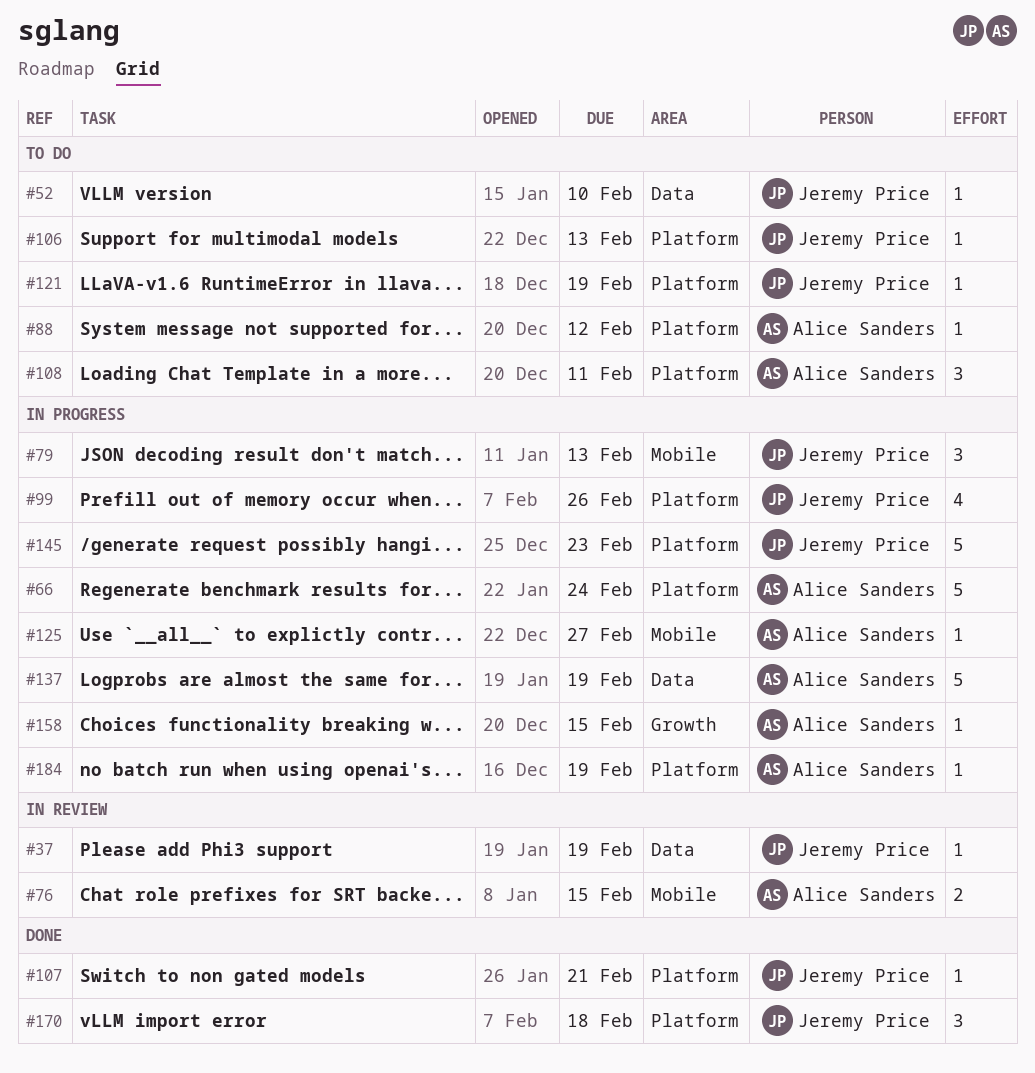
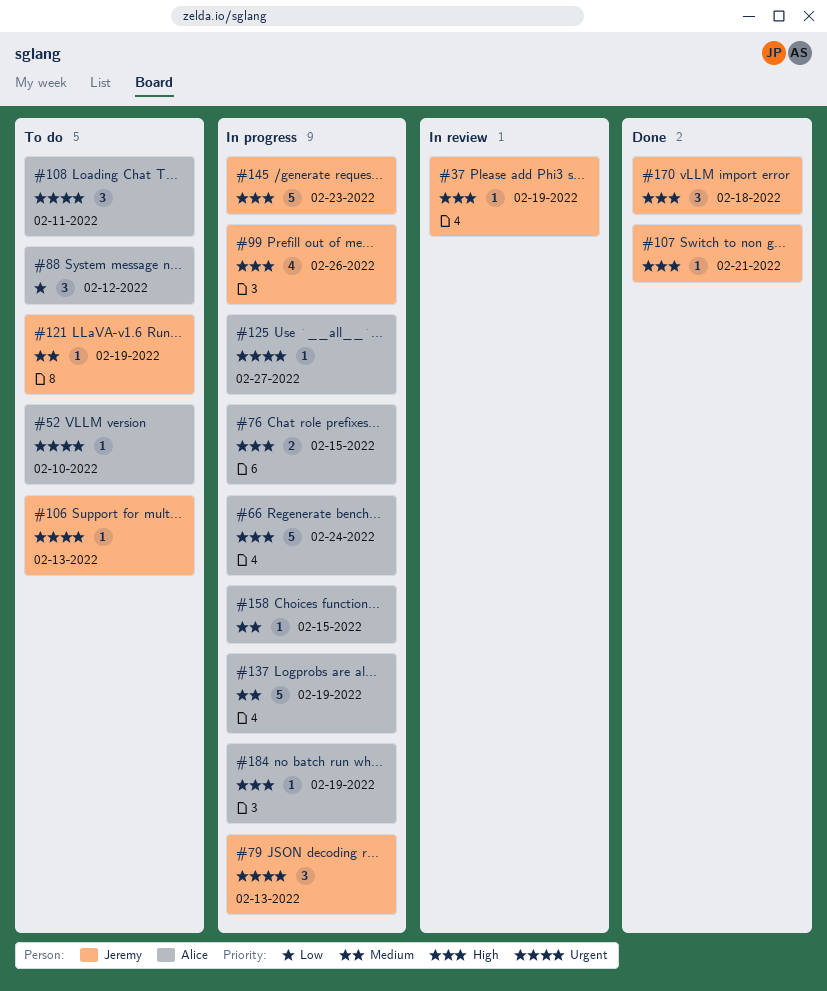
#52, owner: Jeremy Price -> Alice Sanders
#76, status: In review -> In progress
#88, estimate: 1 -> 3

